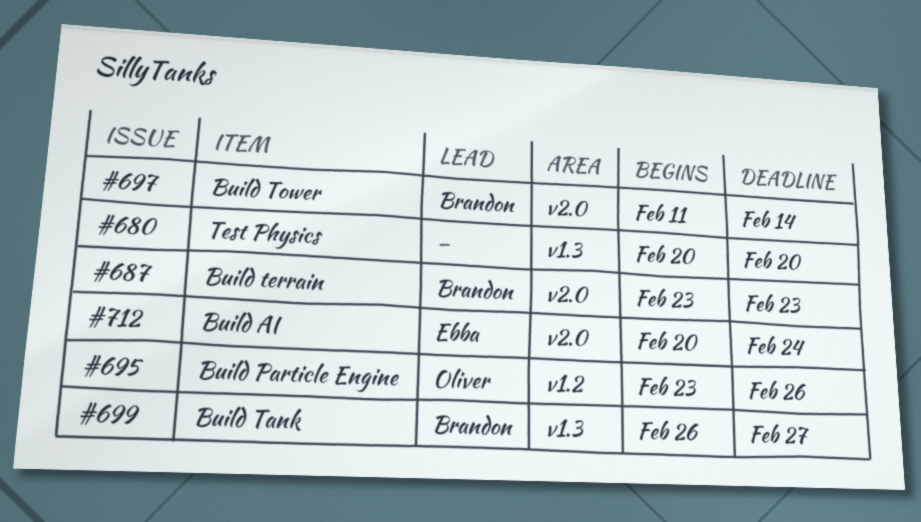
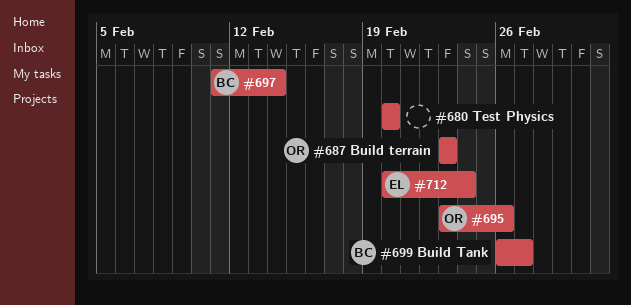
#687, owner: Brandon -> Oliver

